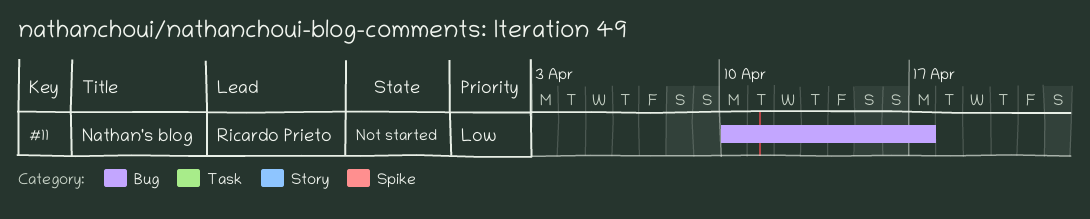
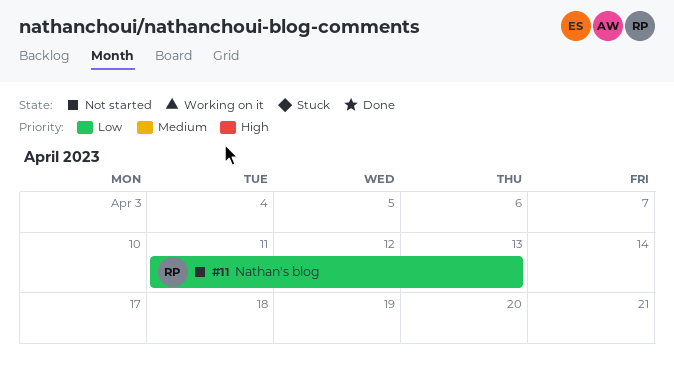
#11, start: Apr 10 -> Apr 11
#11, due: Apr 17 -> Apr 13

